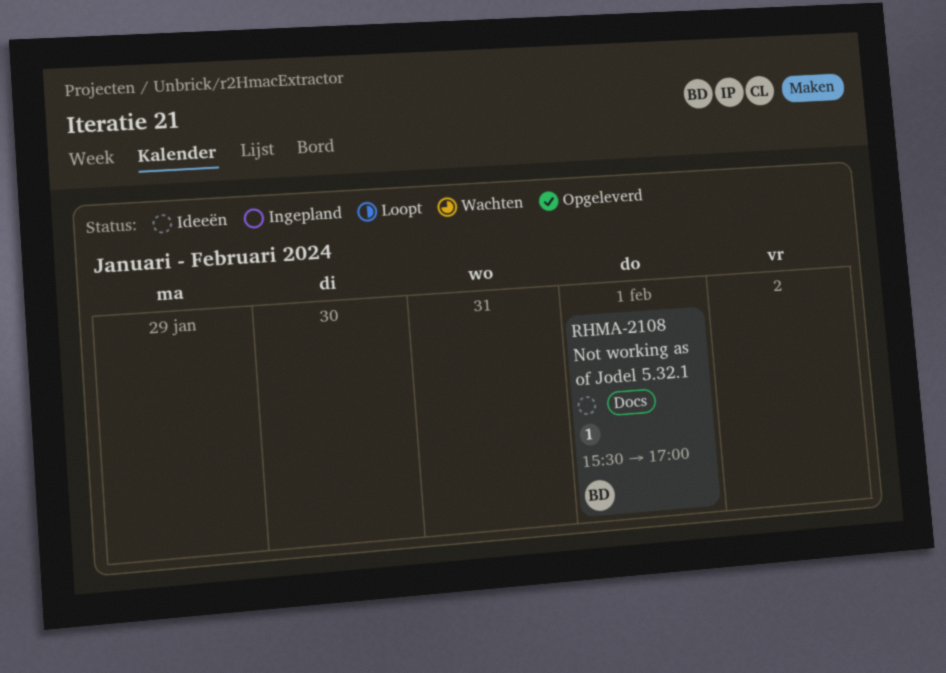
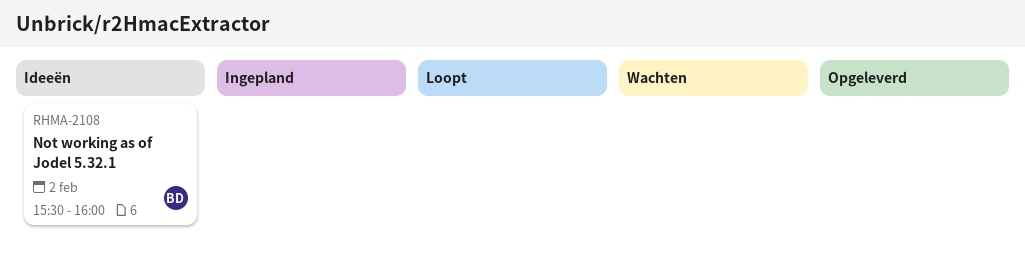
RHMA-2108, day: Feb 1 -> Feb 2
RHMA-2108, ends: 17:00 -> 16:00

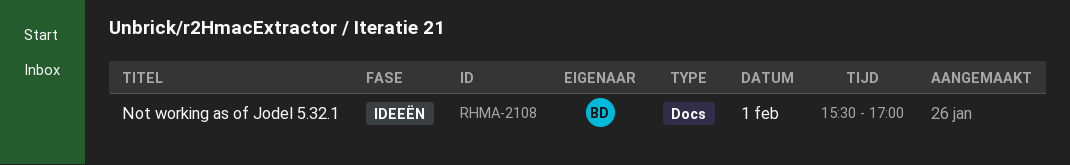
RHMA-2108, day: Feb 2 -> Feb 1
RHMA-2108, ends: 16:00 -> 17:00

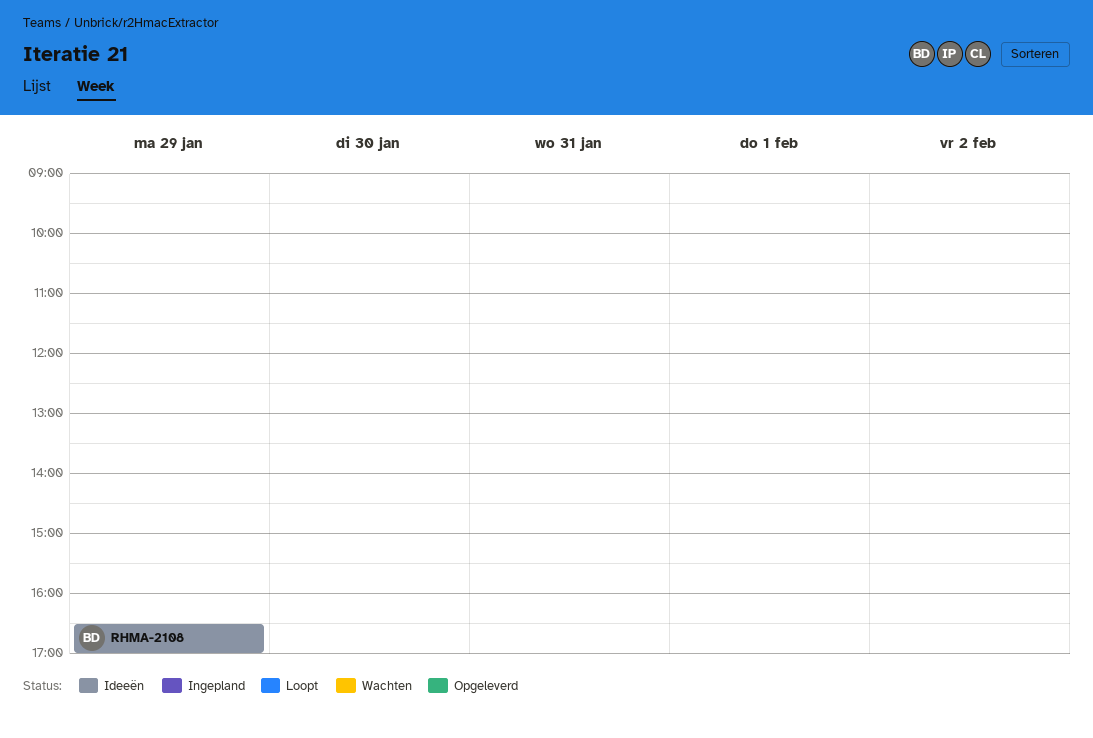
RHMA-2108, day: Feb 1 -> Jan 29
RHMA-2108, begins: 15:30 -> 16:30

